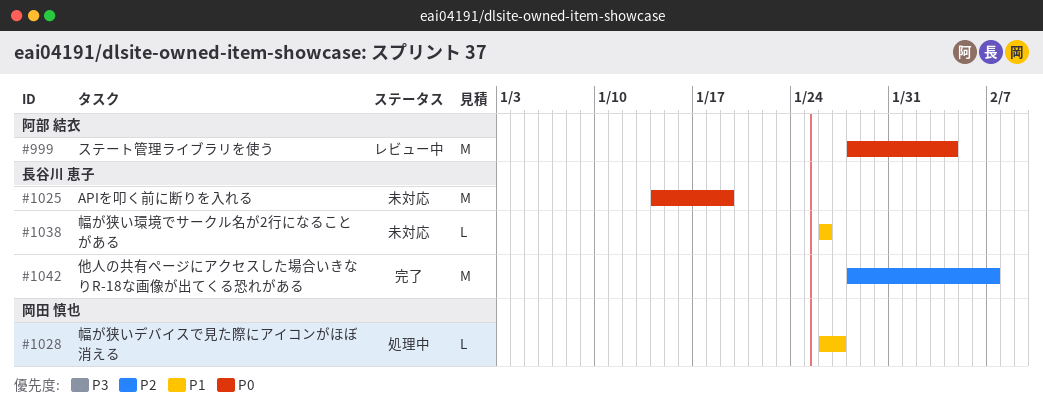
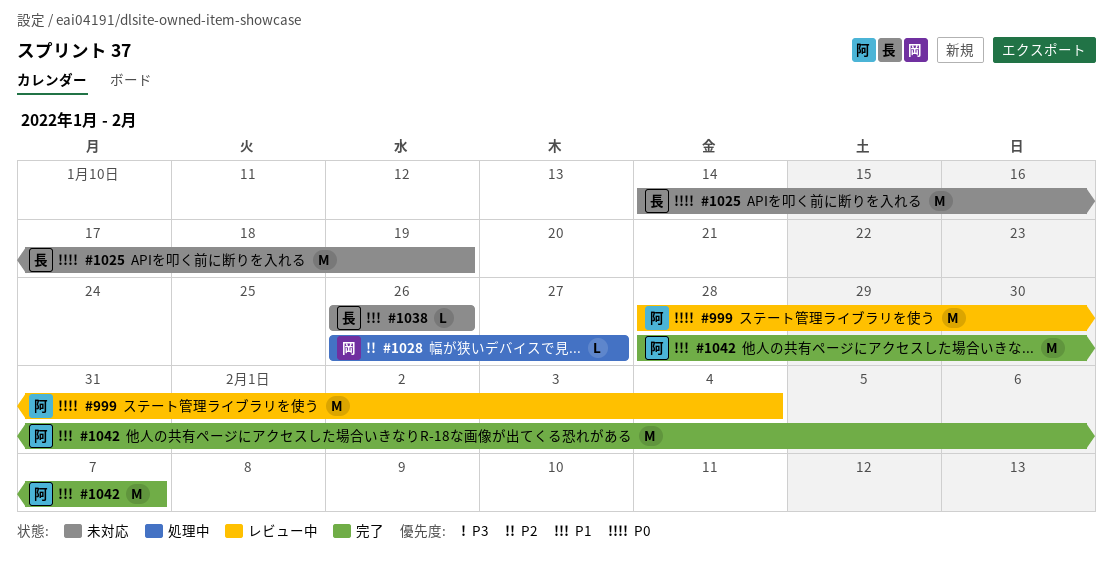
#1028, priority: P1 -> P2
#1042, owner: 長谷川 恵子 -> 阿部 結衣
#1042, priority: P2 -> P1

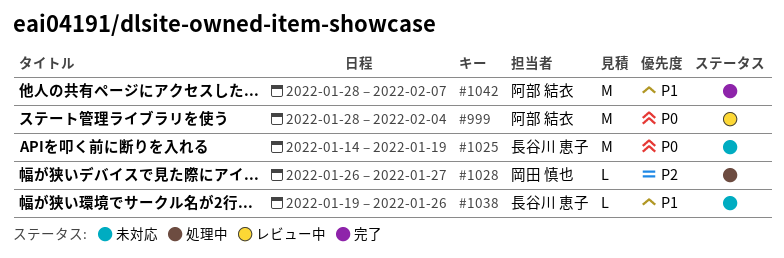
#1038, start: Jan 26 -> Jan 19

